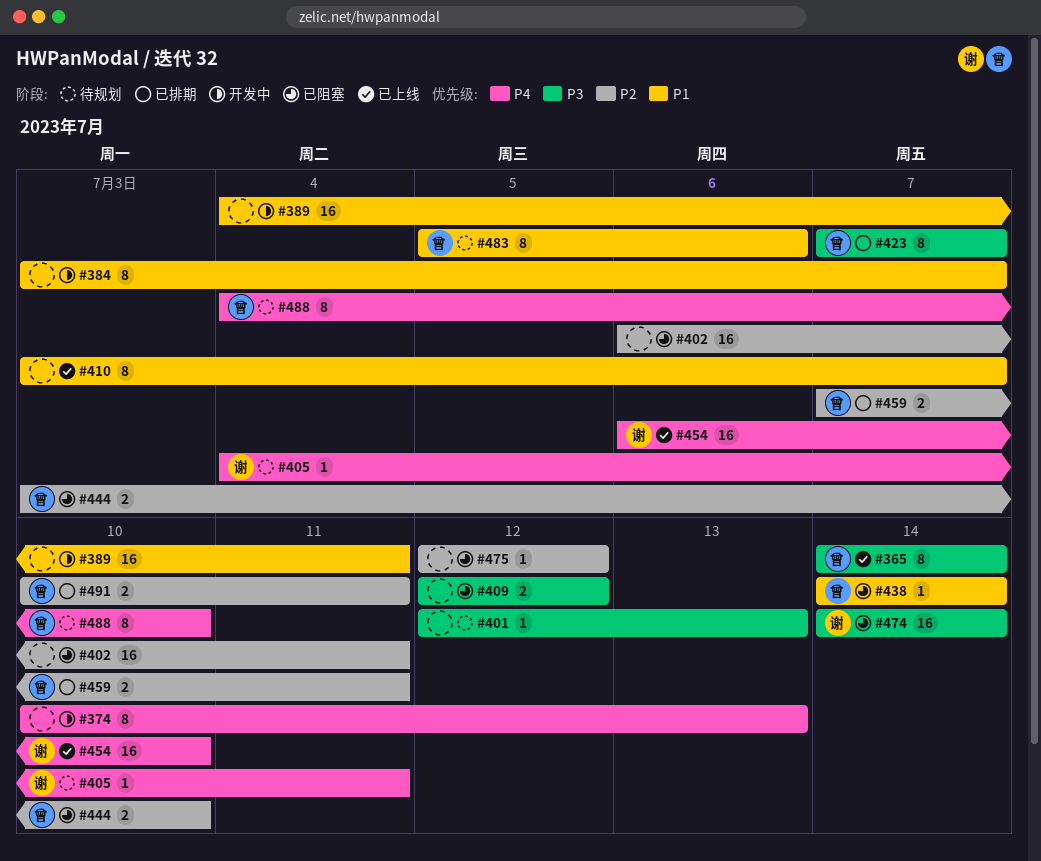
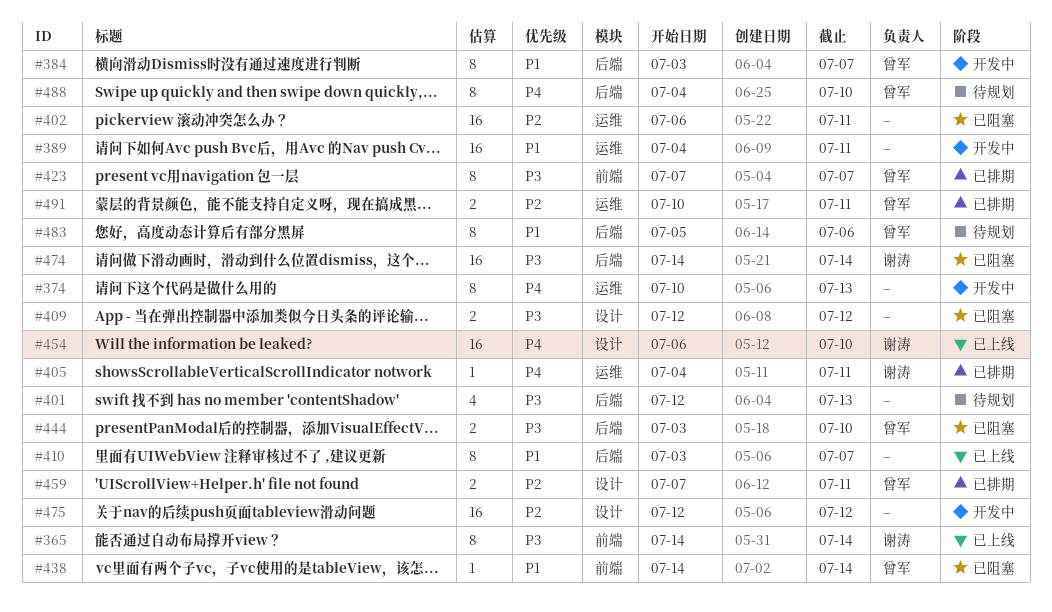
#365, owner: 曾军 -> 谢涛
#384, owner: none -> 曾军
#401, estimate: 1 -> 4
#405, status: 待规划 -> 已排期
#444, priority: P2 -> P3
#475, status: 已阻塞 -> 开发中
#475, estimate: 1 -> 16

